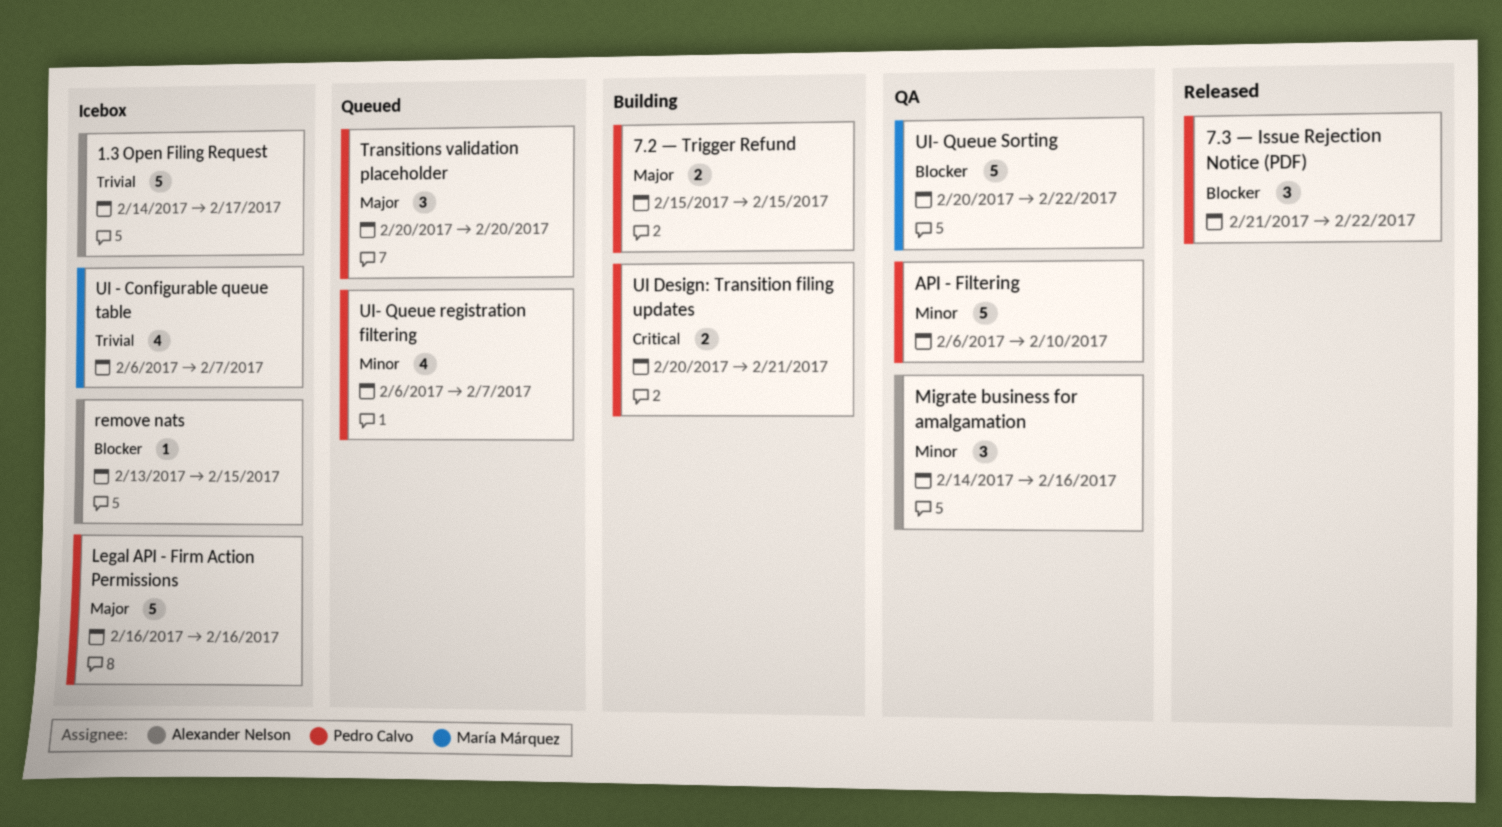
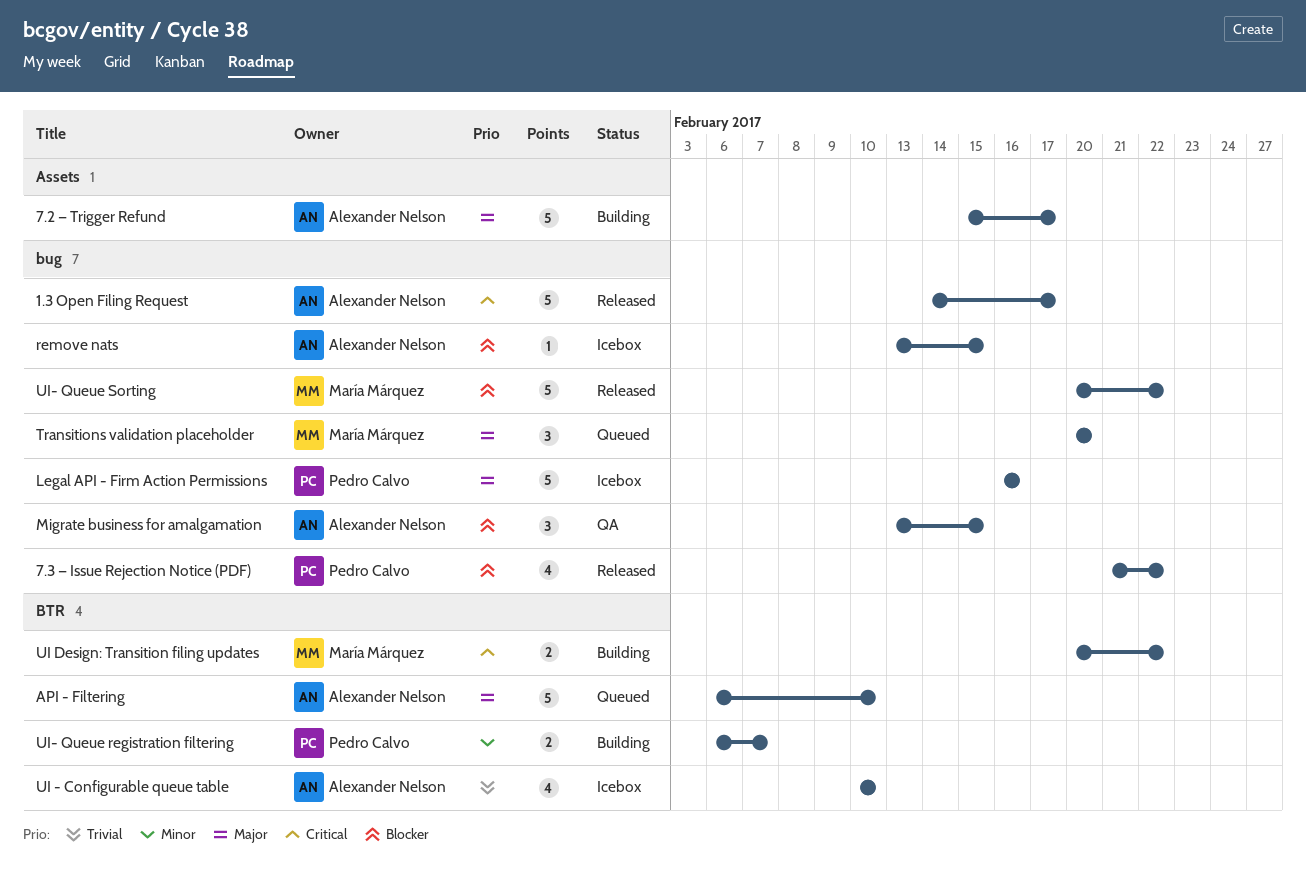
1.3 Open Filing Request, status: Icebox -> Released
1.3 Open Filing Request, priority: Trivial -> Critical
7.2 — Trigger Refund, owner: Pedro Calvo -> Alexander Nelson
7.2 — Trigger Refund, estimate: 2 -> 5
7.2 — Trigger Refund, due: Feb 15 -> Feb 17
7.3 — Issue Rejection Notice (PDF), estimate: 3 -> 4
API - Filtering, status: QA -> Queued
API - Filtering, owner: Pedro Calvo -> Alexander Nelson
API - Filtering, priority: Minor -> Major
Migrate business for amalgamation, priority: Minor -> Blocker
Migrate business for amalgamation, start: Feb 14 -> Feb 13
Migrate business for amalgamation, due: Feb 16 -> Feb 15
Transitions validation placeholder, owner: Pedro Calvo -> María Márquez
UI - Configurable queue table, owner: María Márquez -> Alexander Nelson
UI - Configurable queue table, start: Feb 6 -> Feb 10
UI - Configurable queue table, due: Feb 7 -> Feb 10
UI Design: Transition filing updates, owner: Pedro Calvo -> María Márquez
UI Design: Transition filing updates, due: Feb 21 -> Feb 22
UI- Queue registration filtering, status: Queued -> Building
UI- Queue registration filtering, estimate: 4 -> 2
UI- Queue Sorting, status: QA -> Released

